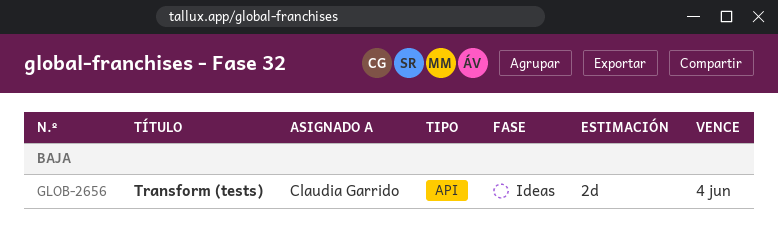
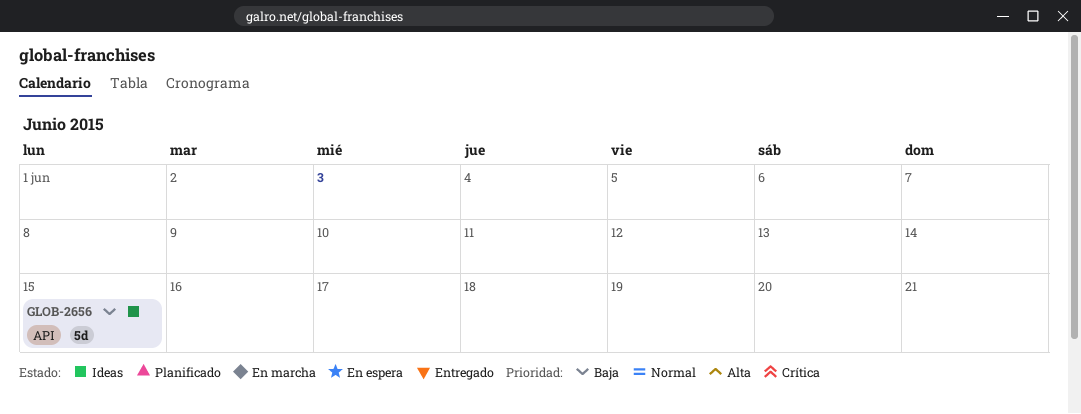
GLOB-2656, estimate: 2d -> 5d
GLOB-2656, due: Jun 4 -> Jun 15

